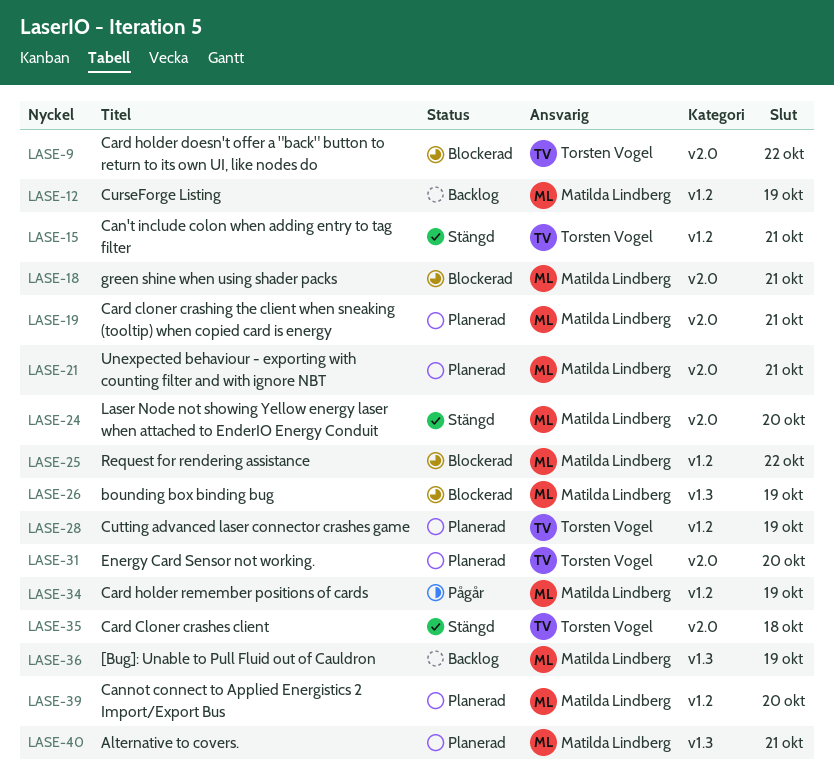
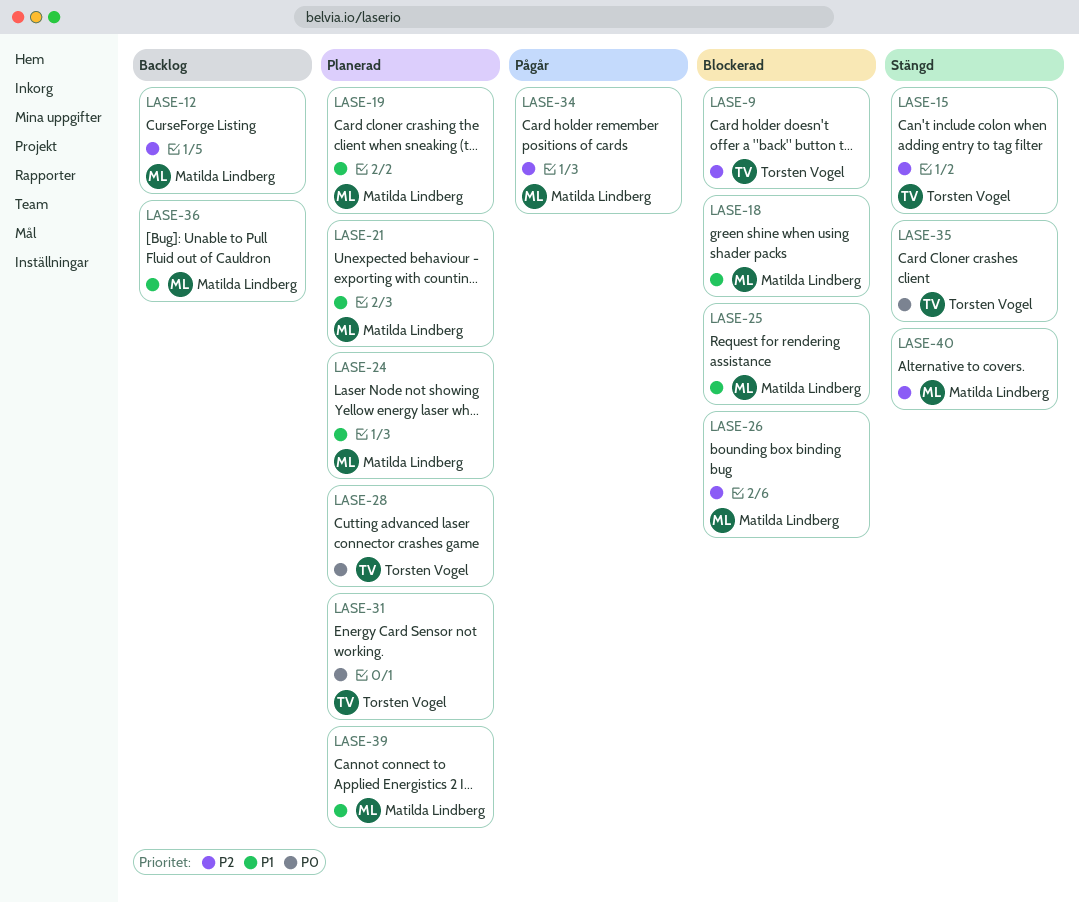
LASE-24, status: Stängd -> Planerad
LASE-40, status: Planerad -> Stängd

